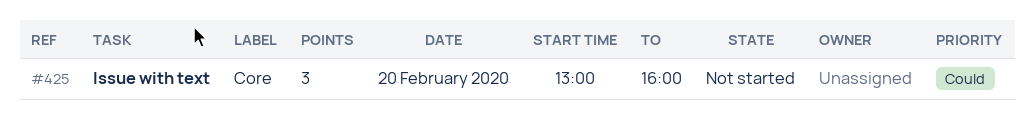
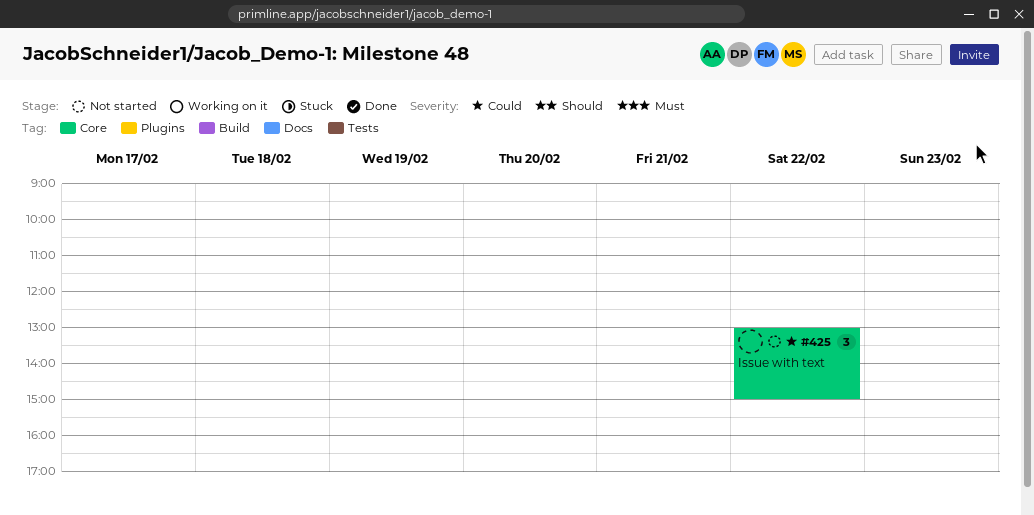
#425, day: Feb 20 -> Feb 22
#425, ends: 16:00 -> 15:00

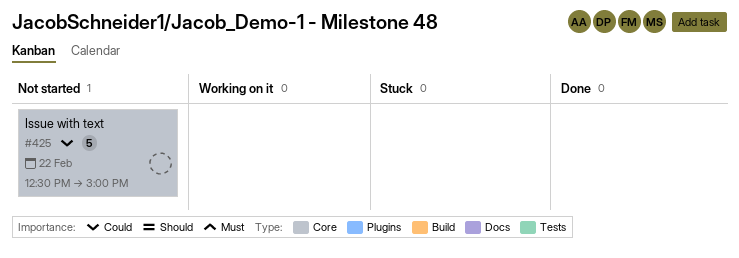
#425, estimate: 3 -> 5
#425, begins: 13:00 -> 12:30

